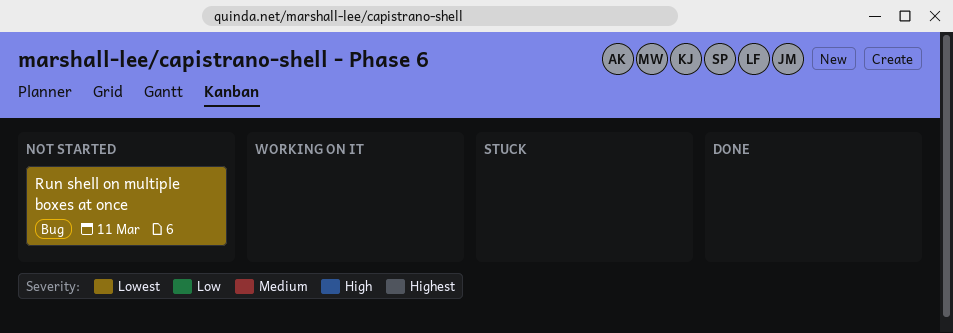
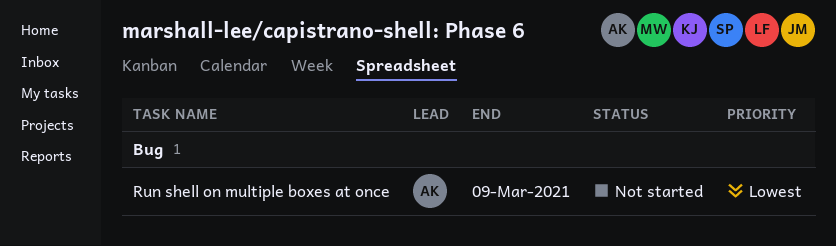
Run shell on multiple boxes at once, due: Mar 11 -> Mar 9

